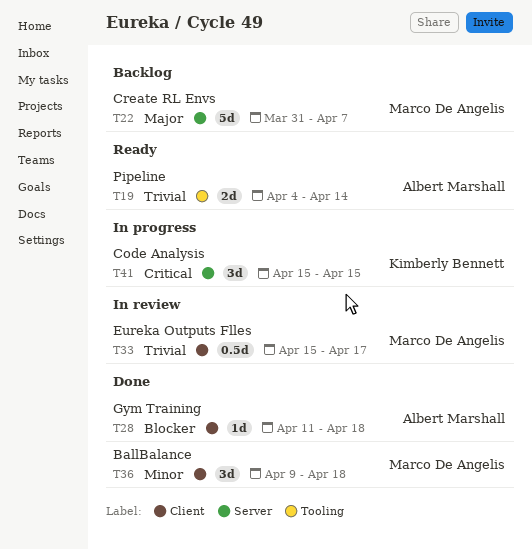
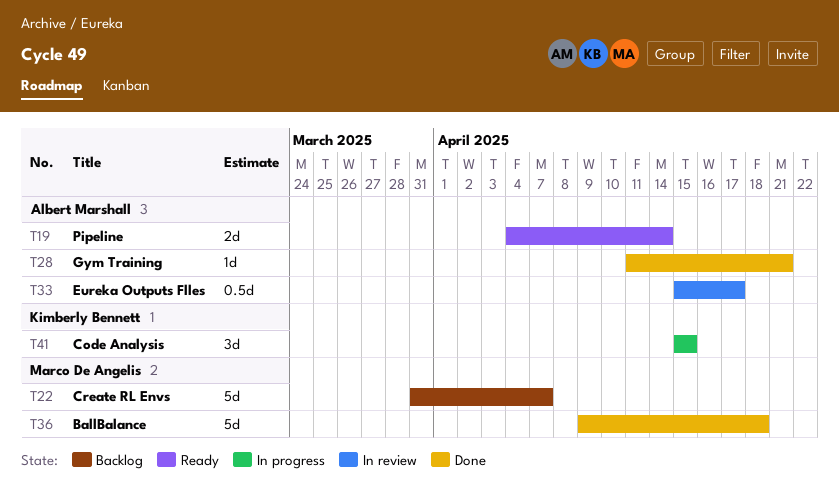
T28, due: Apr 18 -> Apr 21
T33, owner: Marco De Angelis -> Albert Marshall
T36, estimate: 3d -> 5d

